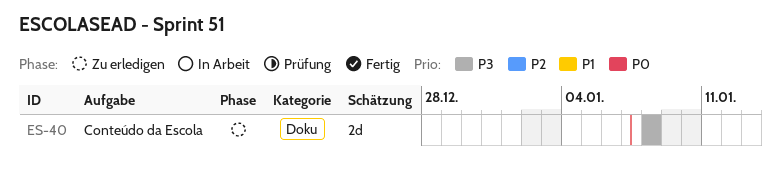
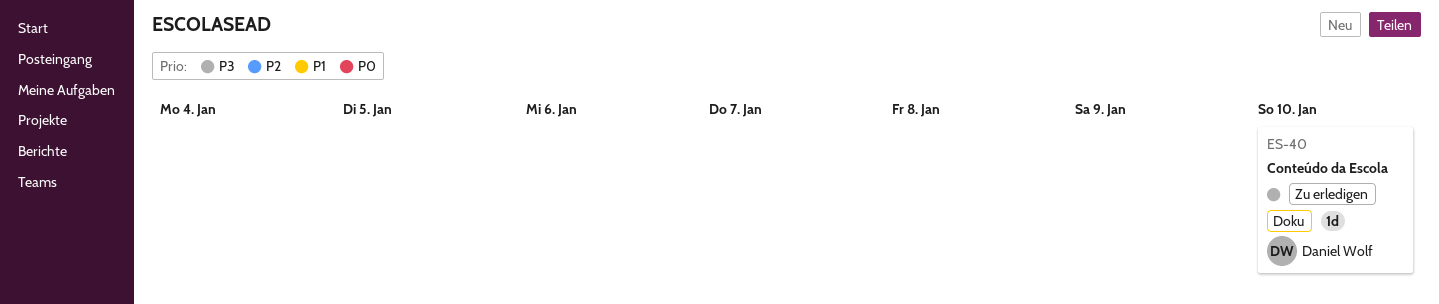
ES-40, estimate: 2d -> 1d
ES-40, due: Jan 8 -> Jan 10

